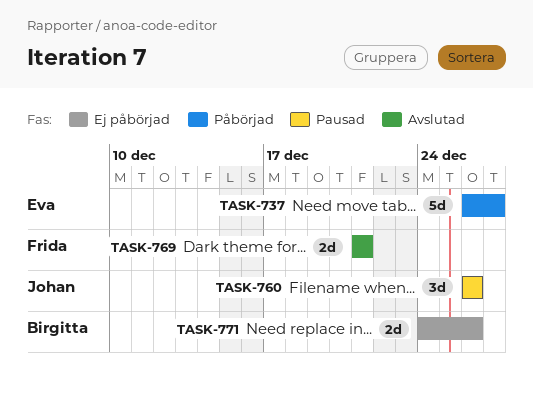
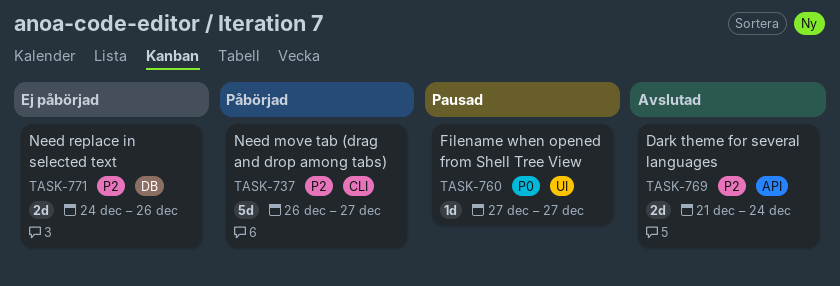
TASK-760, estimate: 3d -> 1d
TASK-760, start: Dec 26 -> Dec 27
TASK-760, due: Dec 26 -> Dec 27
TASK-769, due: Dec 21 -> Dec 24

